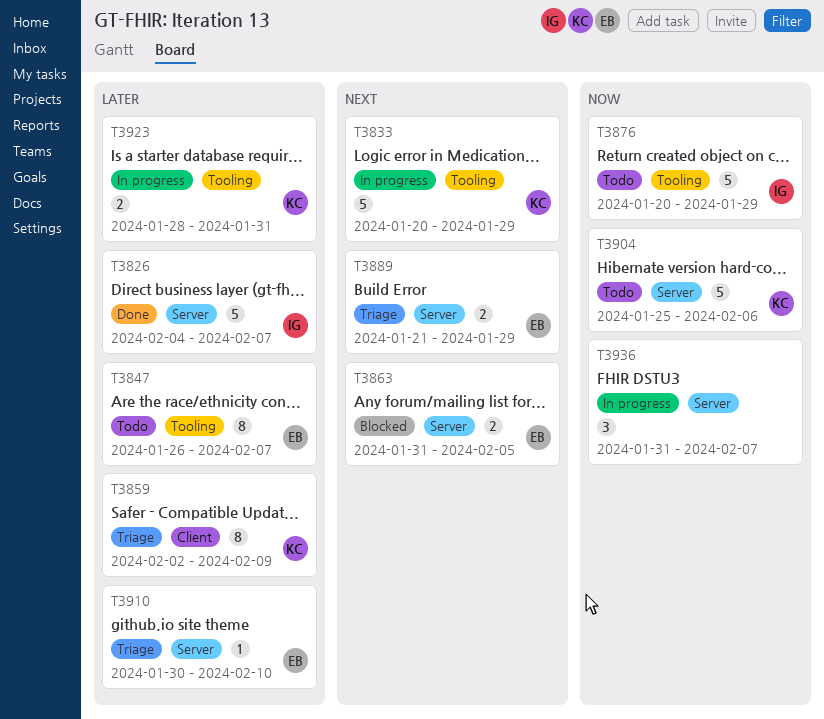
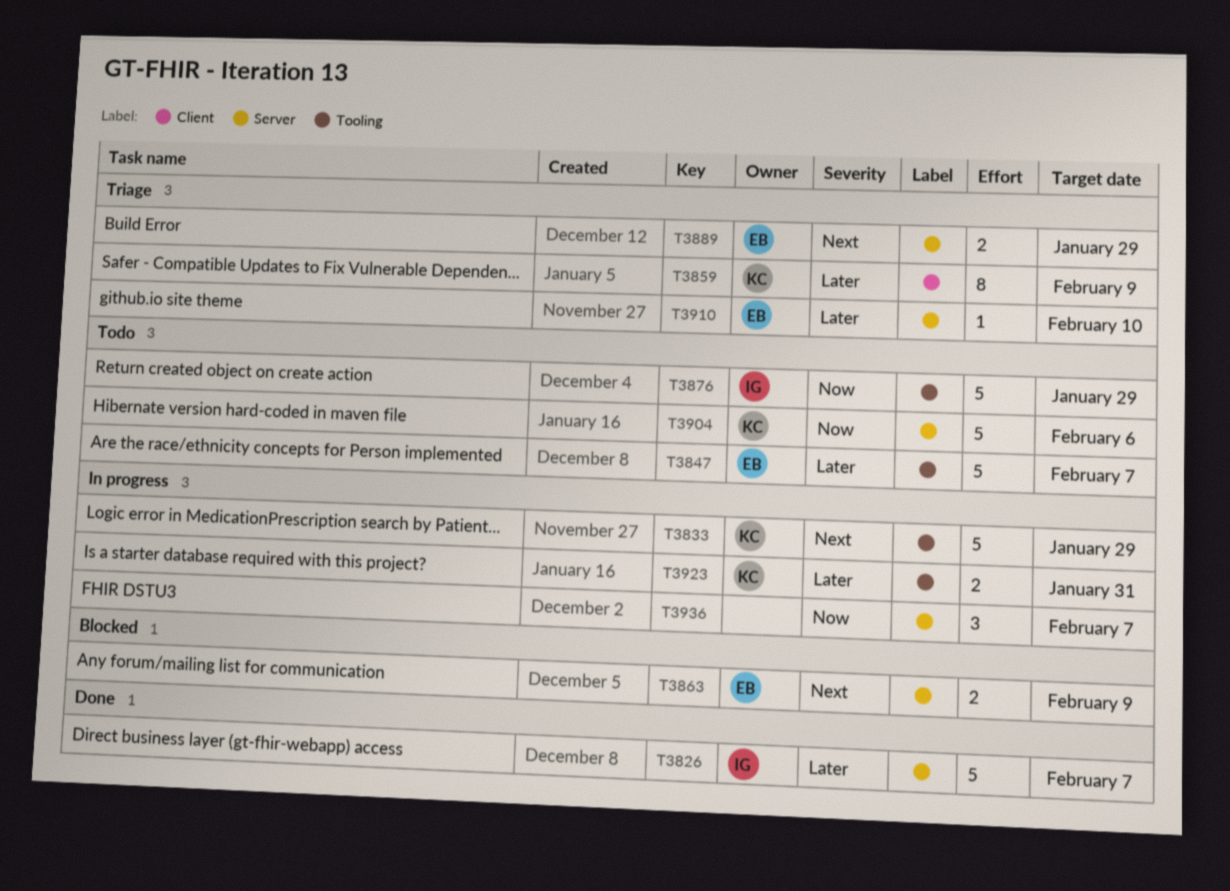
T3847, estimate: 8 -> 5
T3863, due: Feb 5 -> Feb 9

